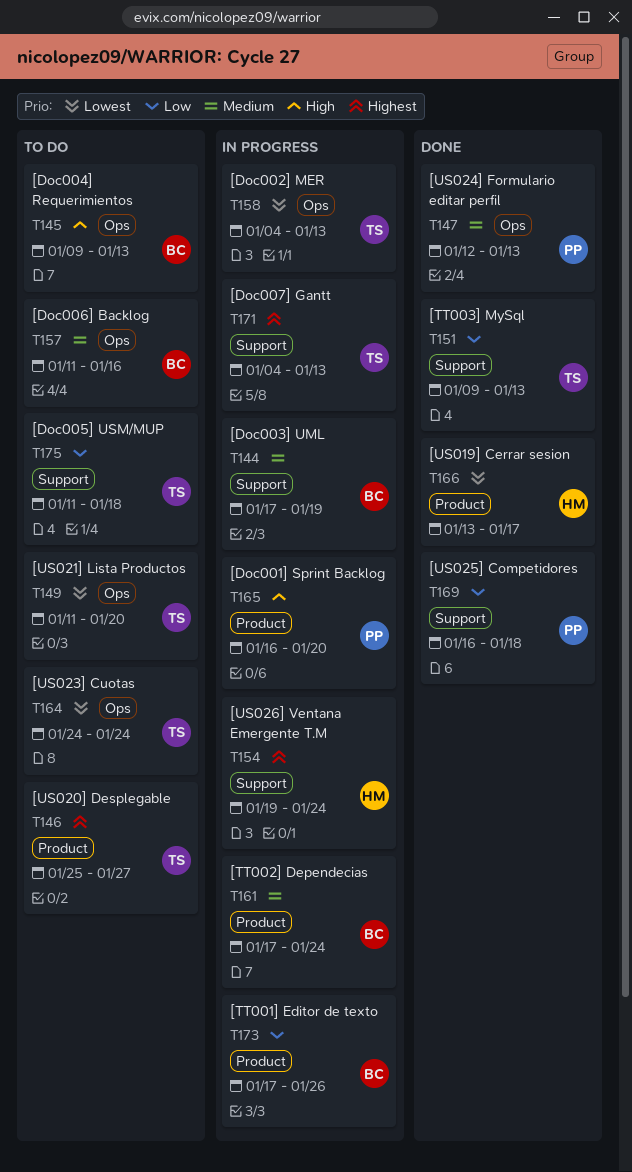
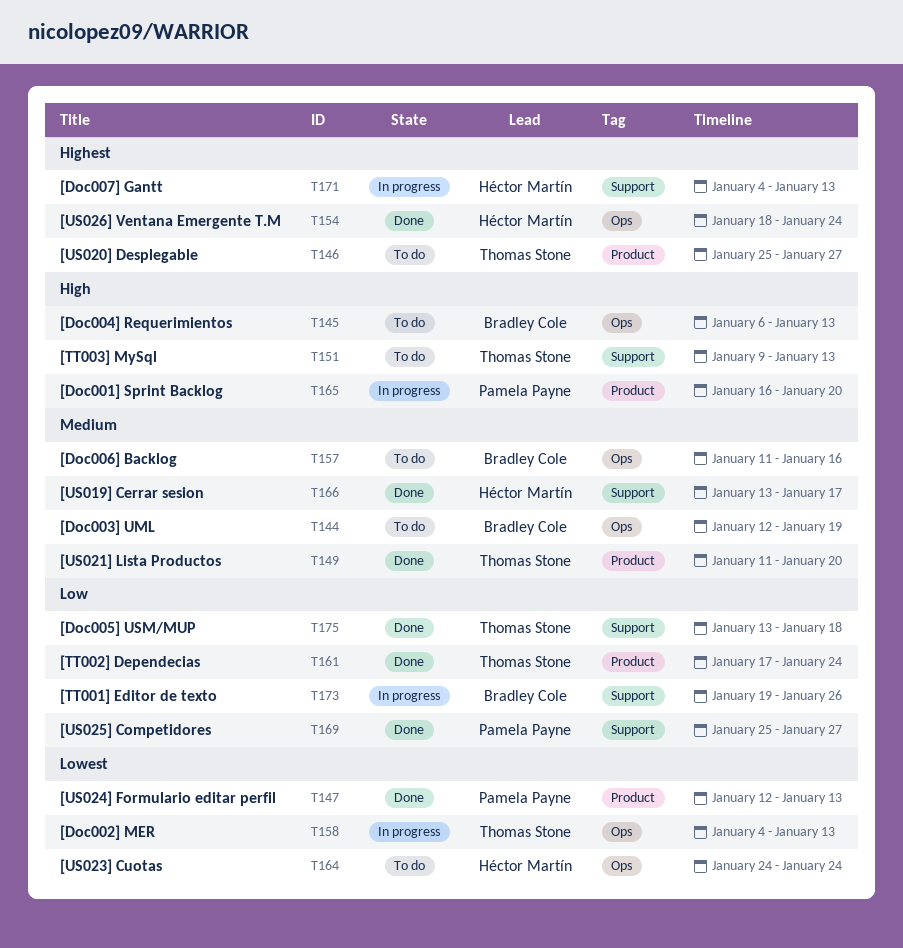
T144, status: In progress -> To do
T144, label: Support -> Ops
T144, start: Jan 17 -> Jan 12
T145, start: Jan 9 -> Jan 6
T147, priority: Medium -> Lowest
T147, label: Ops -> Product
T149, status: To do -> Done
T149, priority: Lowest -> Medium
T149, label: Ops -> Product
T151, status: Done -> To do
T151, priority: Low -> High
T154, status: In progress -> Done
T154, label: Support -> Ops
T154, start: Jan 19 -> Jan 18
T161, status: In progress -> Done
T161, owner: Bradley Cole -> Thomas Stone
T161, priority: Medium -> Low
T164, owner: Thomas Stone -> Héctor Martín
T166, priority: Lowest -> Medium
T166, label: Product -> Support
T169, start: Jan 16 -> Jan 25
T169, due: Jan 18 -> Jan 27
T171, owner: Thomas Stone -> Héctor Martín
T173, label: Product -> Support
T173, start: Jan 17 -> Jan 19
T175, status: To do -> Done
T175, start: Jan 11 -> Jan 13

